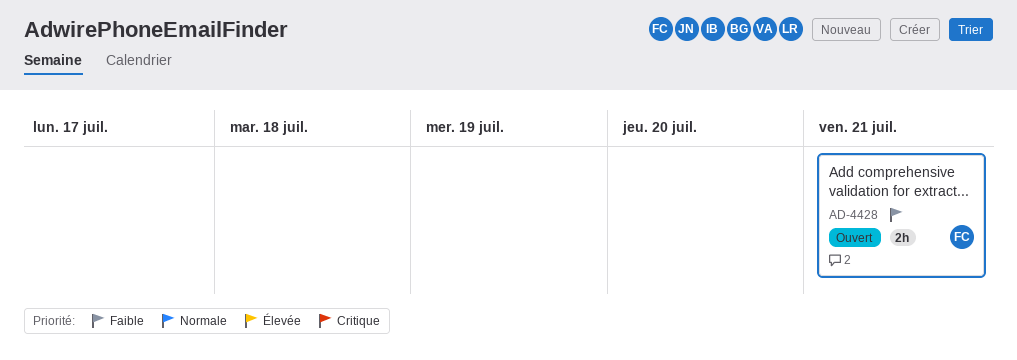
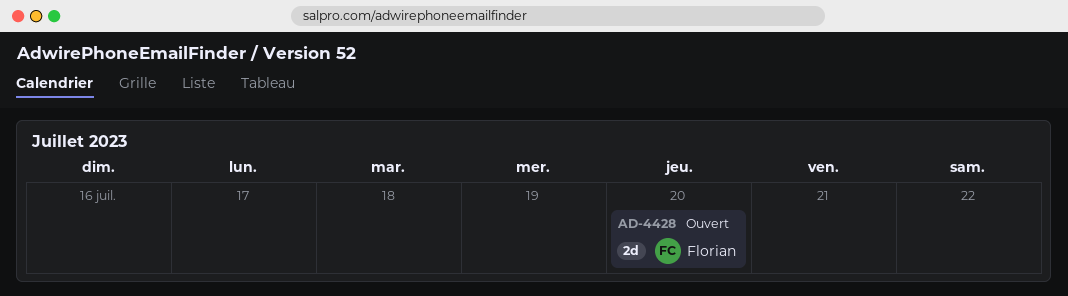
AD-4428, estimate: 2h -> 2d
AD-4428, due: Jul 21 -> Jul 20

